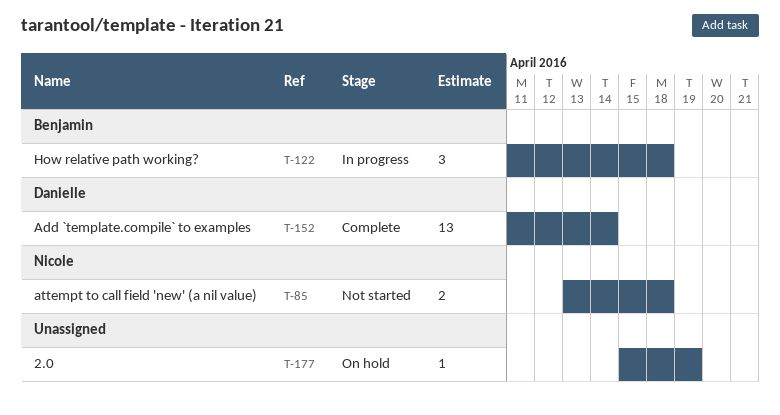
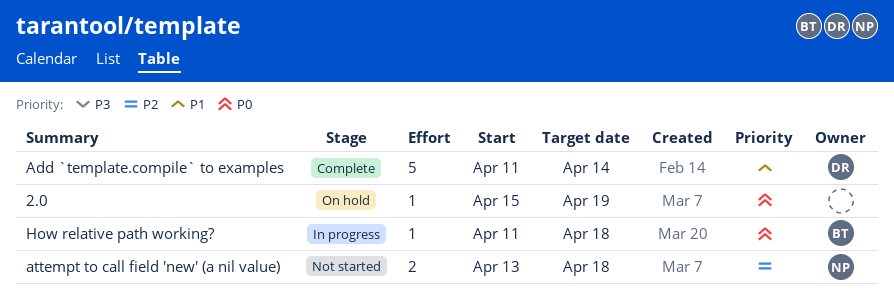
Add `template.compile` to examples, estimate: 13 -> 5
How relative path working?, estimate: 3 -> 1

